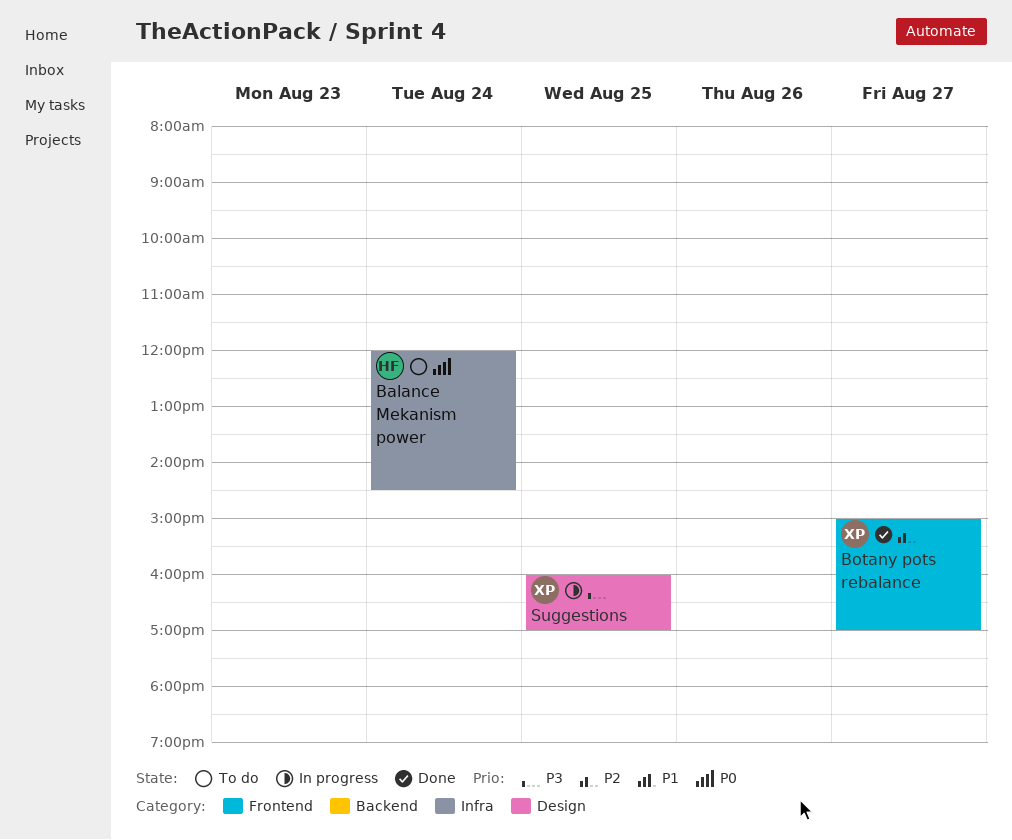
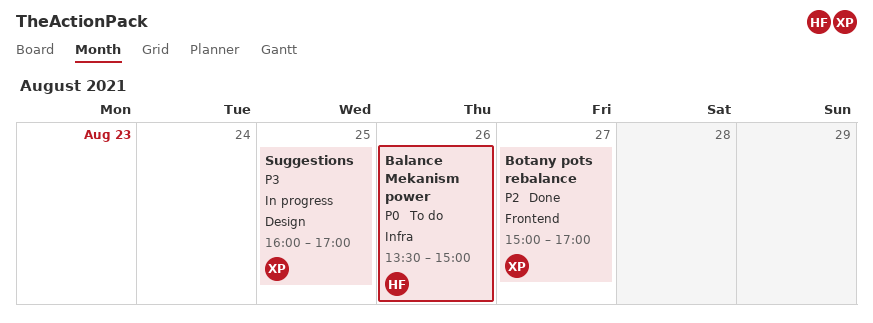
Balance Mekanism power, day: Aug 24 -> Aug 26
Balance Mekanism power, begins: 12:00 -> 13:30
Balance Mekanism power, ends: 14:30 -> 15:00

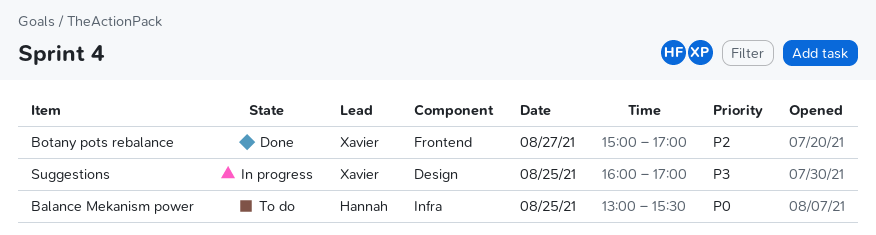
Balance Mekanism power, day: Aug 26 -> Aug 25
Balance Mekanism power, begins: 13:30 -> 13:00
Balance Mekanism power, ends: 15:00 -> 15:30

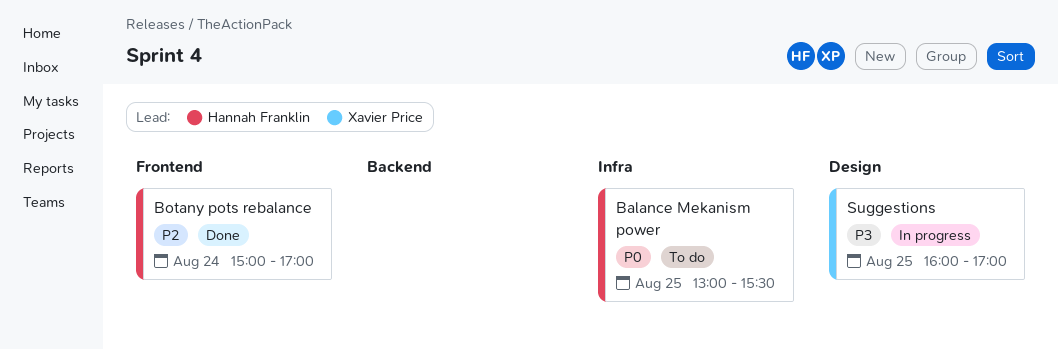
Botany pots rebalance, owner: Xavier Price -> Hannah Franklin
Botany pots rebalance, day: Aug 27 -> Aug 24

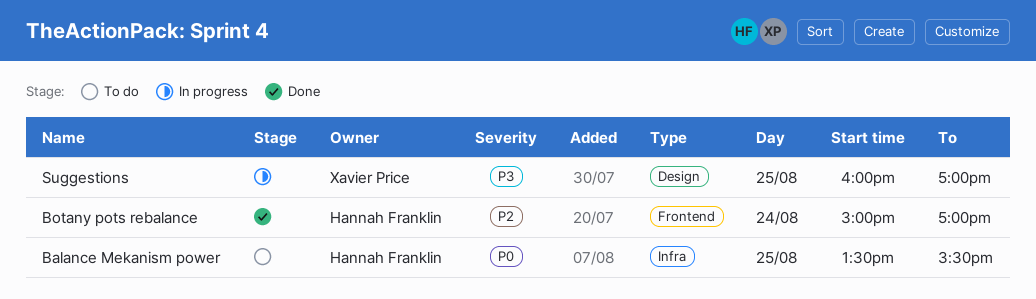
Balance Mekanism power, begins: 13:00 -> 13:30

